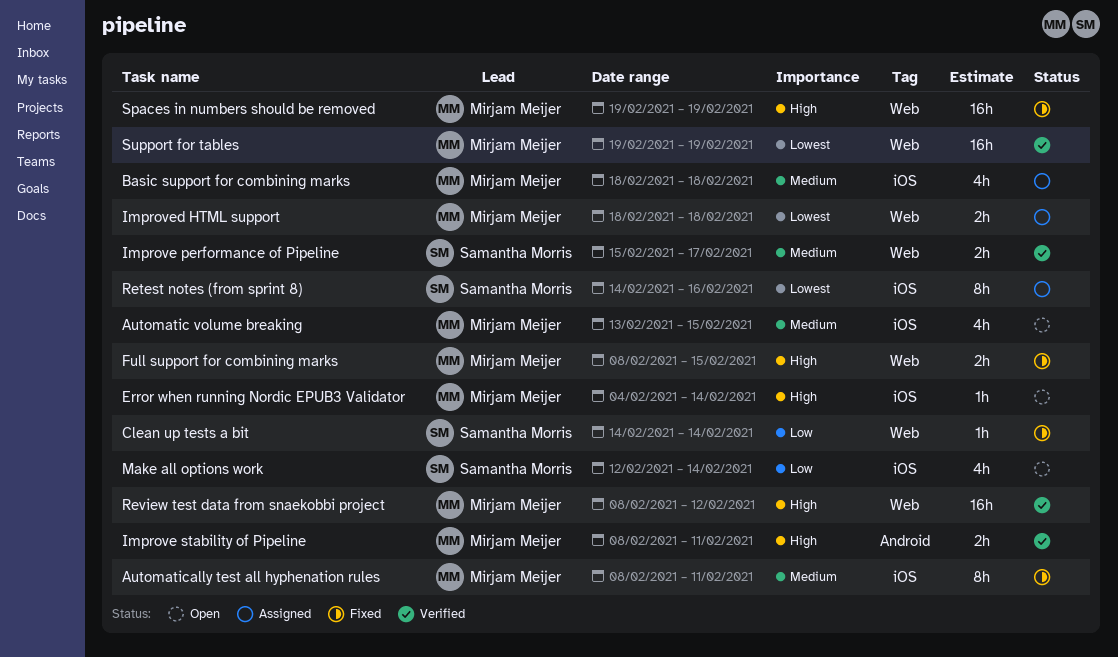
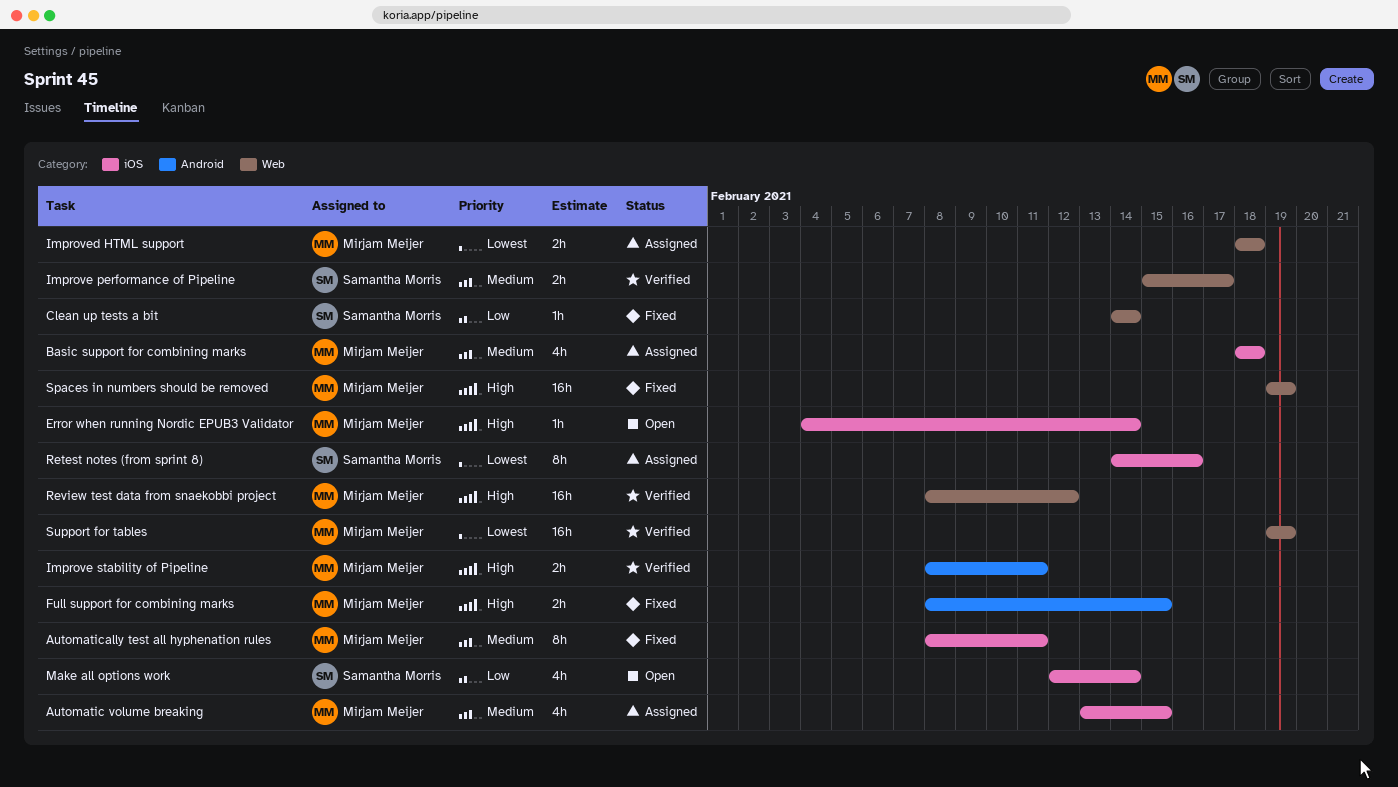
Automatic volume breaking, status: Open -> Assigned
Full support for combining marks, label: Web -> Android

